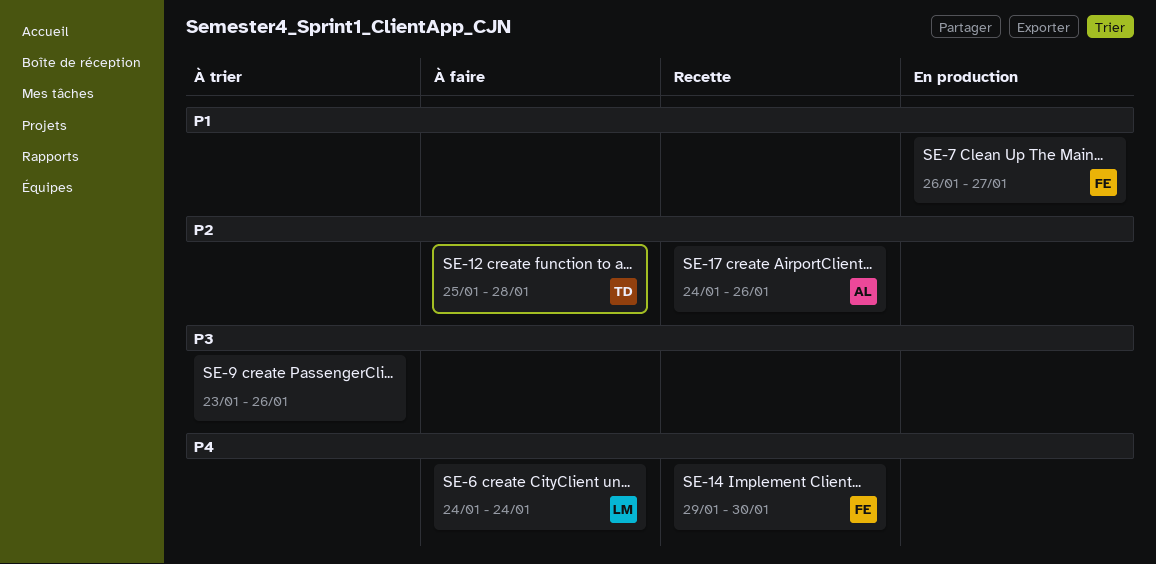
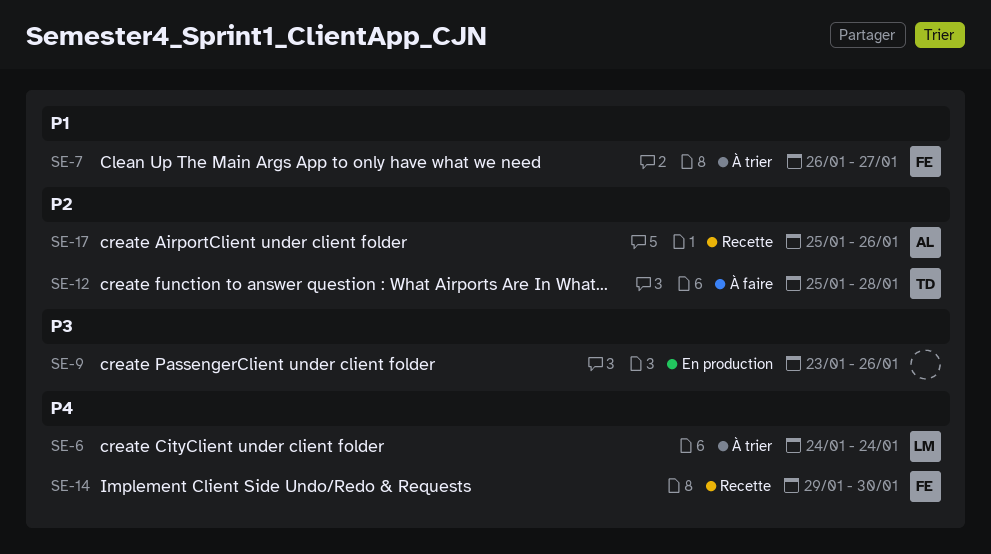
SE-6, status: À faire -> À trier
SE-7, status: En production -> À trier
SE-9, status: À trier -> En production
SE-17, start: Jan 24 -> Jan 25

